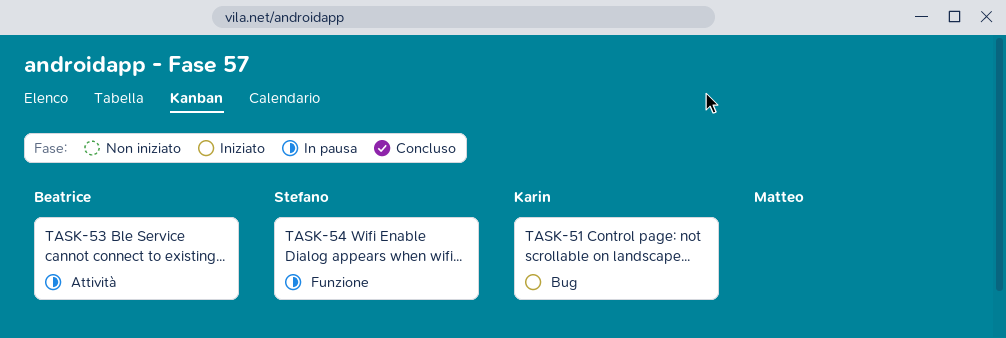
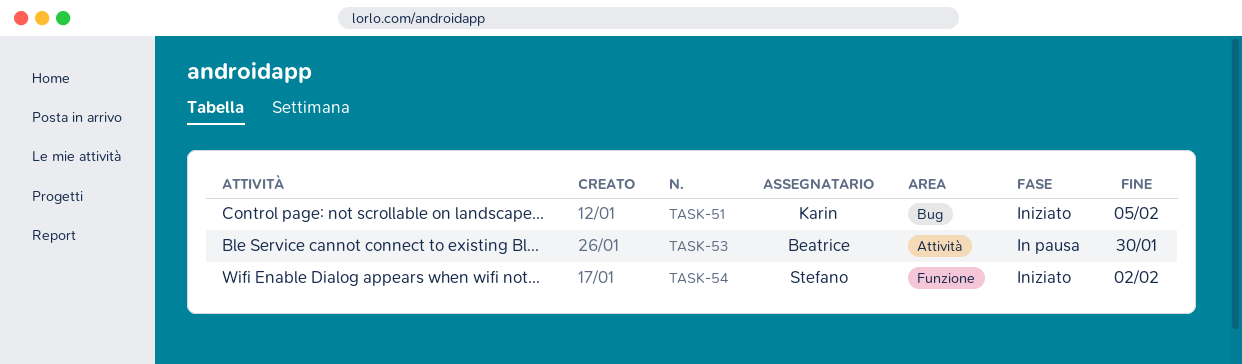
TASK-54, status: In pausa -> Iniziato

